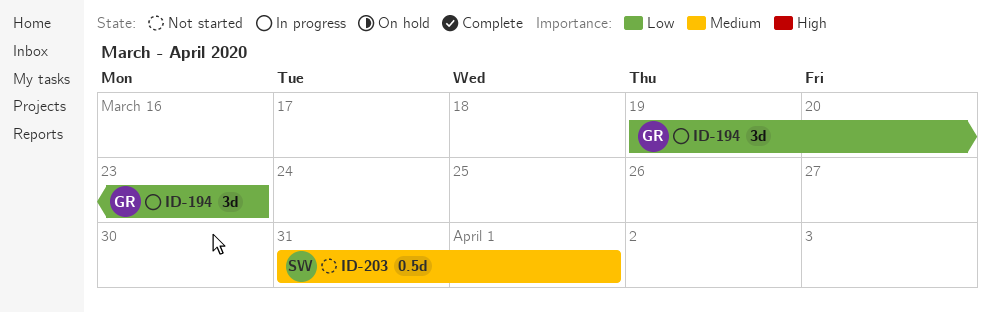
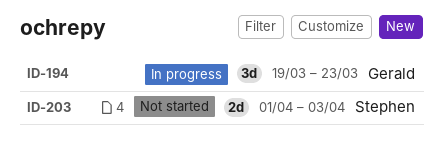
ID-203, estimate: 0.5d -> 2d
ID-203, start: Mar 31 -> Apr 1
ID-203, due: Apr 1 -> Apr 3

